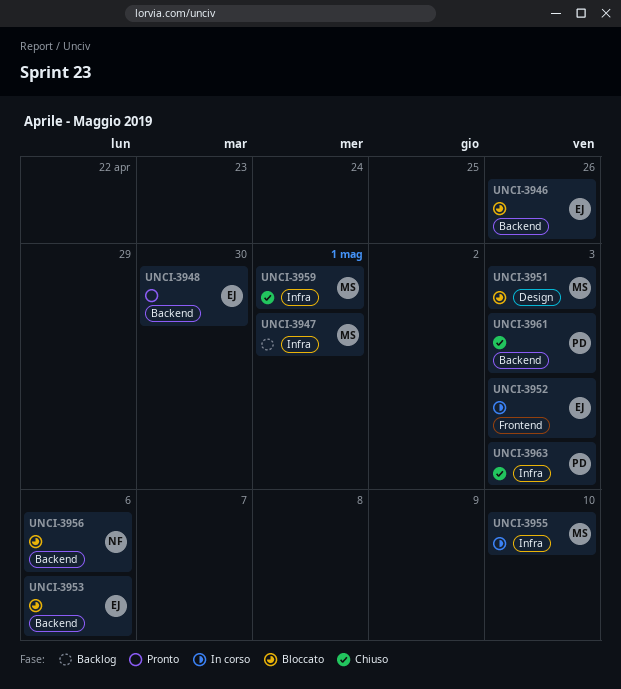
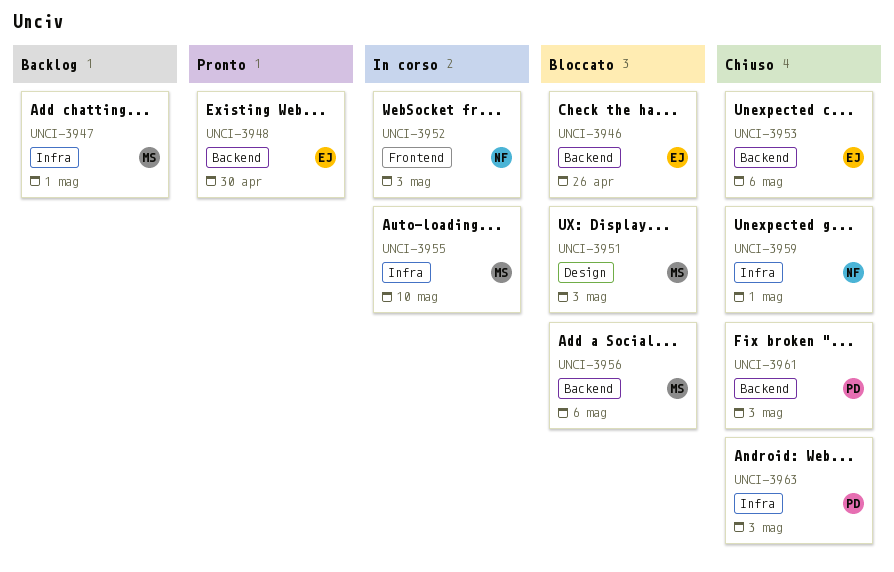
UNCI-3952, owner: EJ -> NF
UNCI-3953, status: Bloccato -> Chiuso
UNCI-3956, owner: NF -> MS
UNCI-3959, owner: MS -> NF

